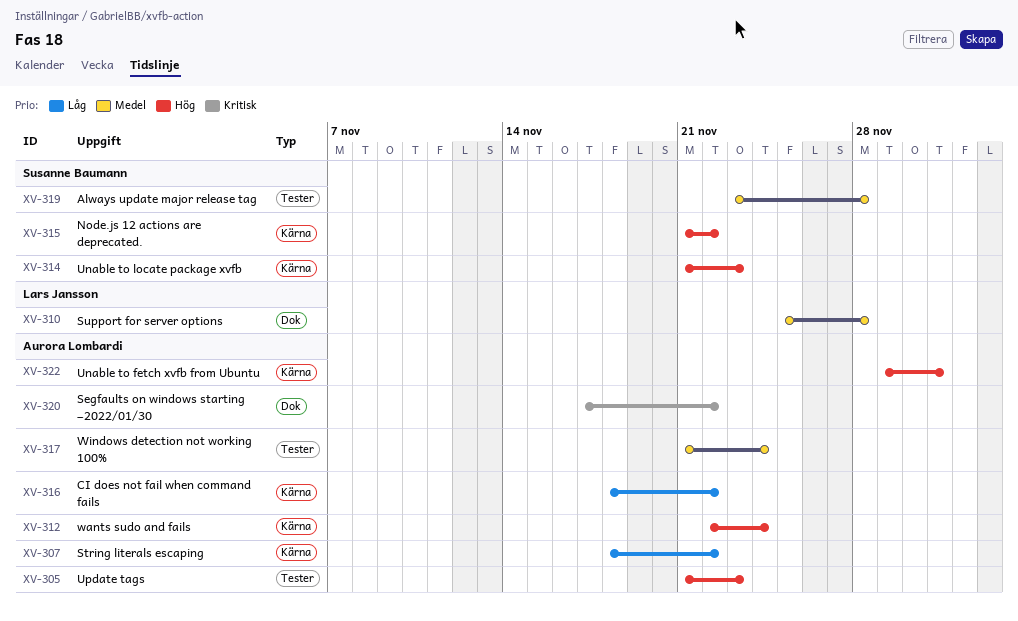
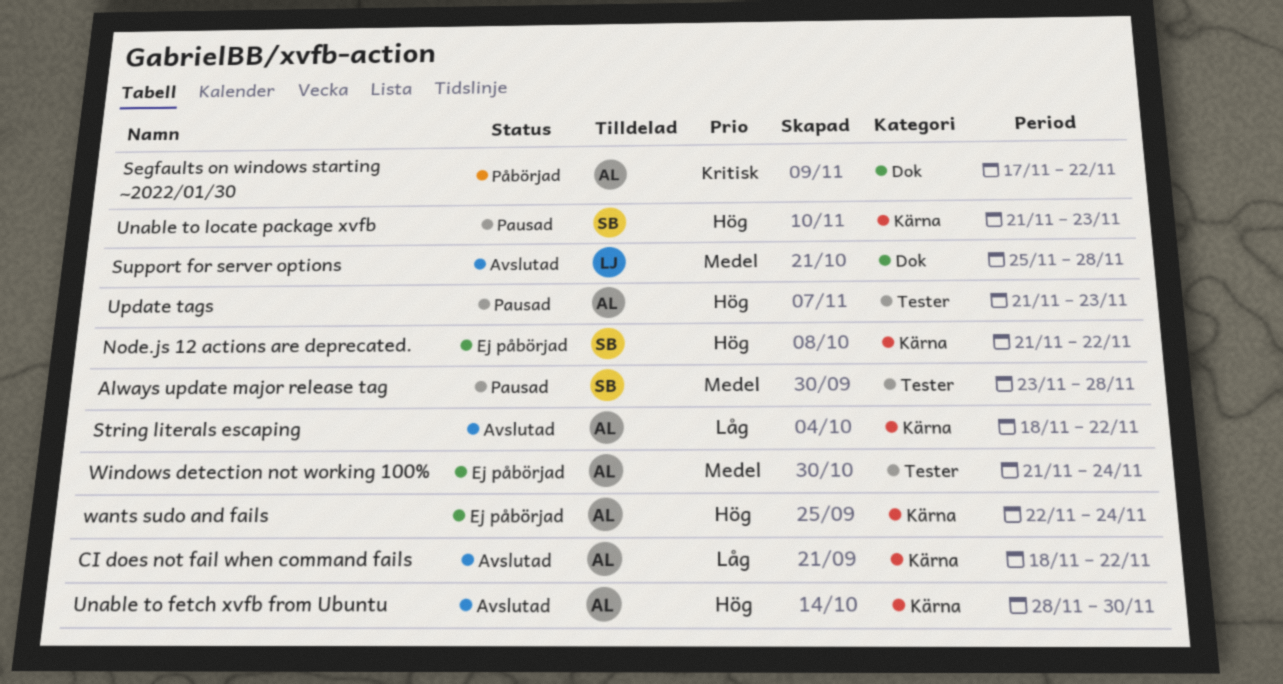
Unable to fetch xvfb from Ubuntu, start: Nov 29 -> Nov 28
Unable to fetch xvfb from Ubuntu, due: Dec 1 -> Nov 30

